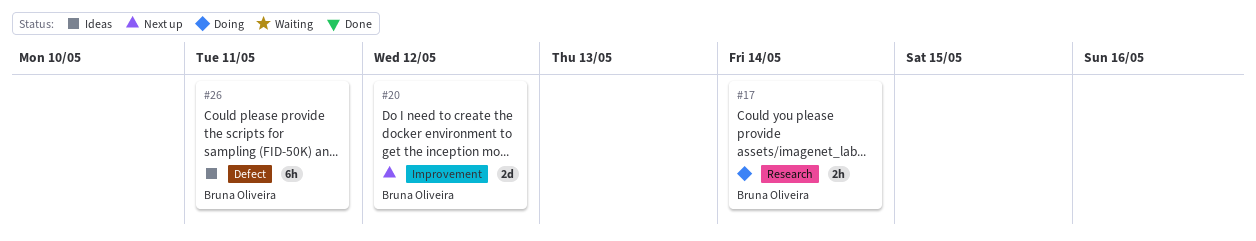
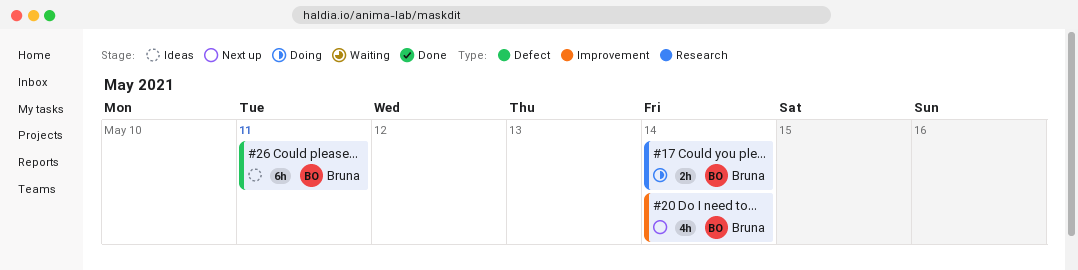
#20, estimate: 2d -> 4h
#20, due: May 12 -> May 14

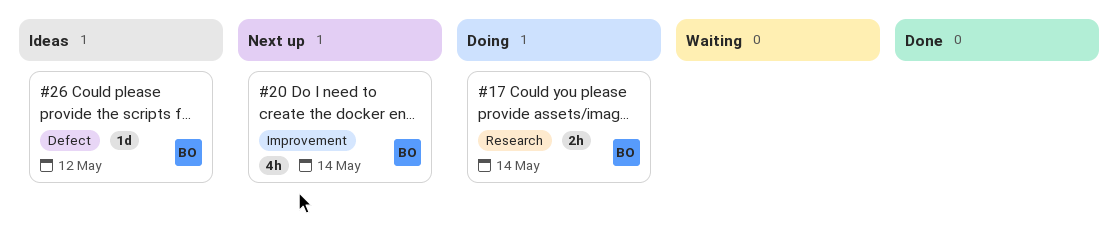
#26, estimate: 6h -> 1d
#26, due: May 11 -> May 12

